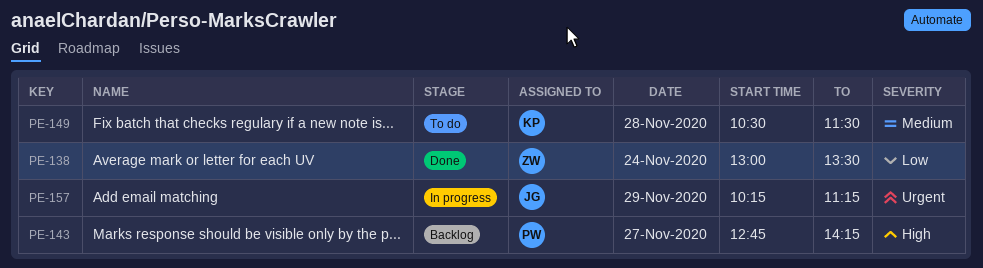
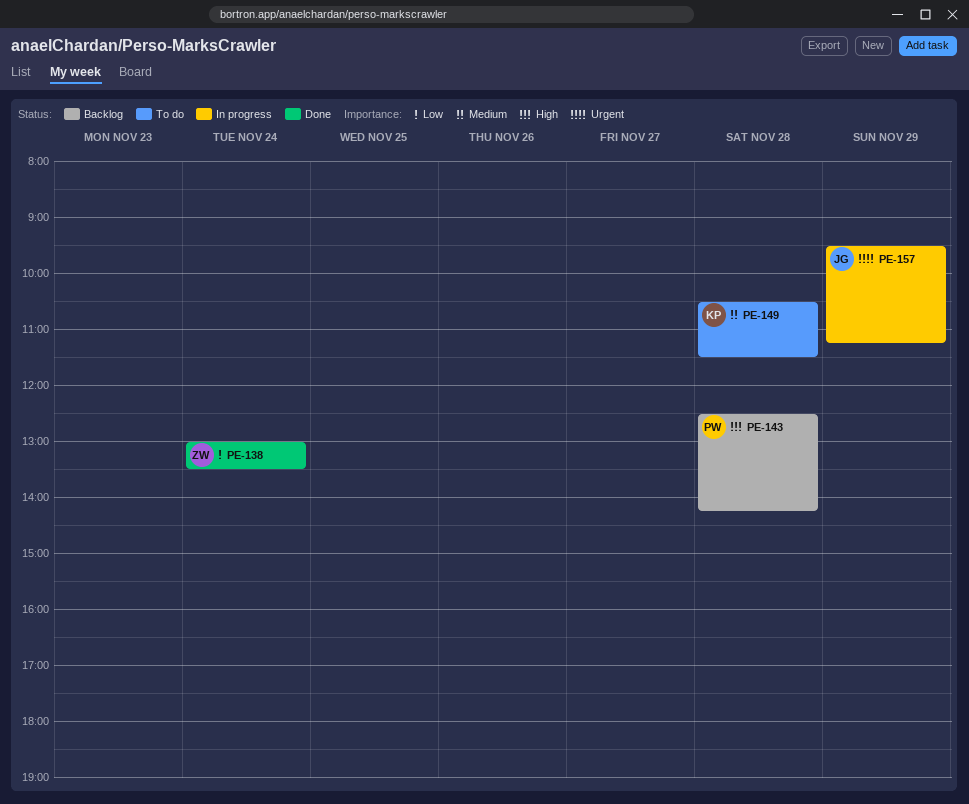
PE-143, day: Nov 27 -> Nov 28
PE-143, begins: 12:45 -> 12:30
PE-157, begins: 10:15 -> 09:30

